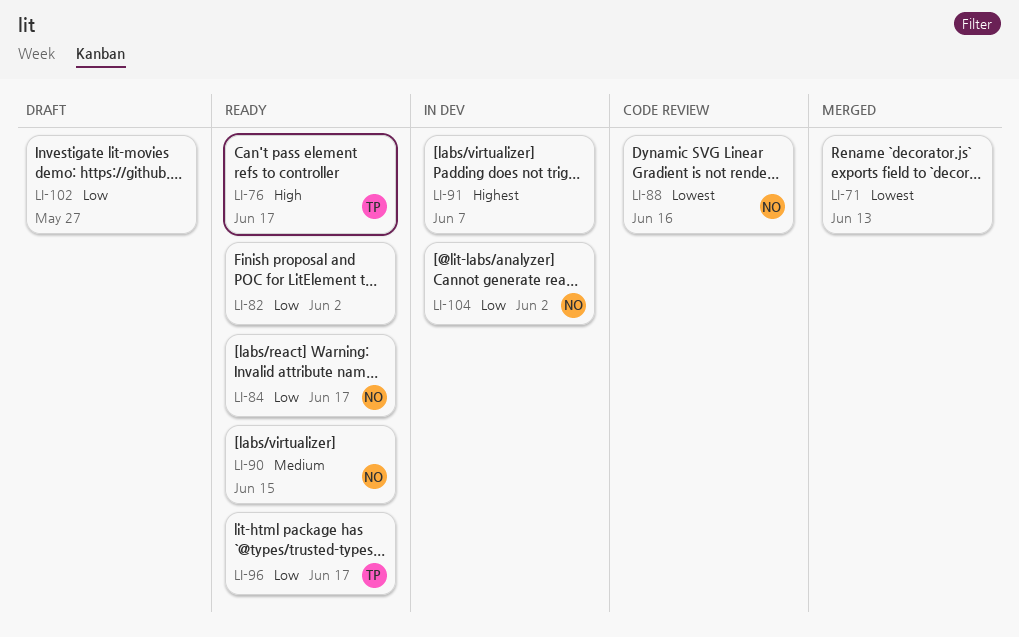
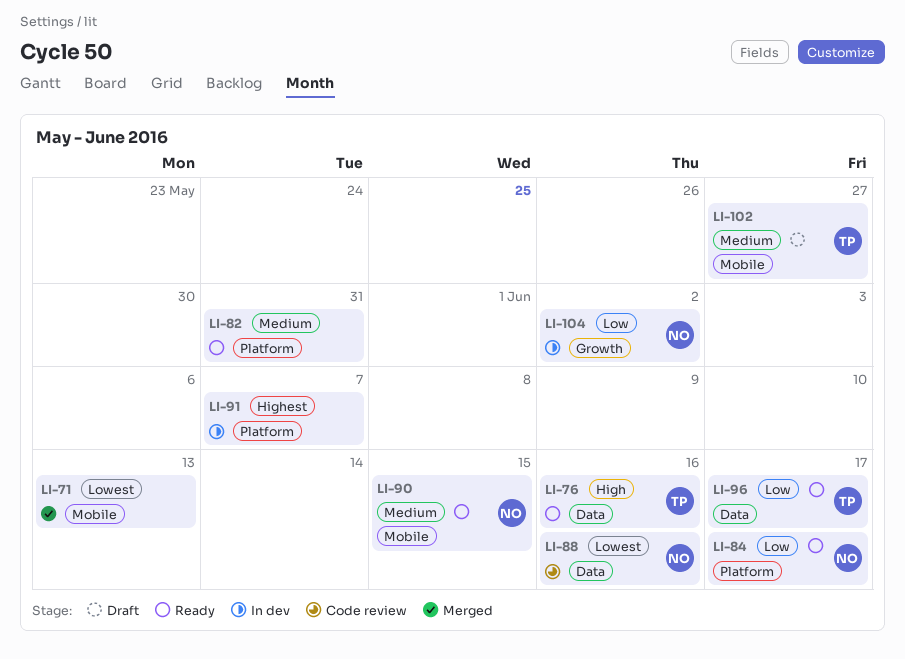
LI-76, due: Jun 17 -> Jun 16
LI-82, priority: Low -> Medium
LI-82, due: Jun 2 -> May 31
LI-102, owner: none -> TP
LI-102, priority: Low -> Medium

